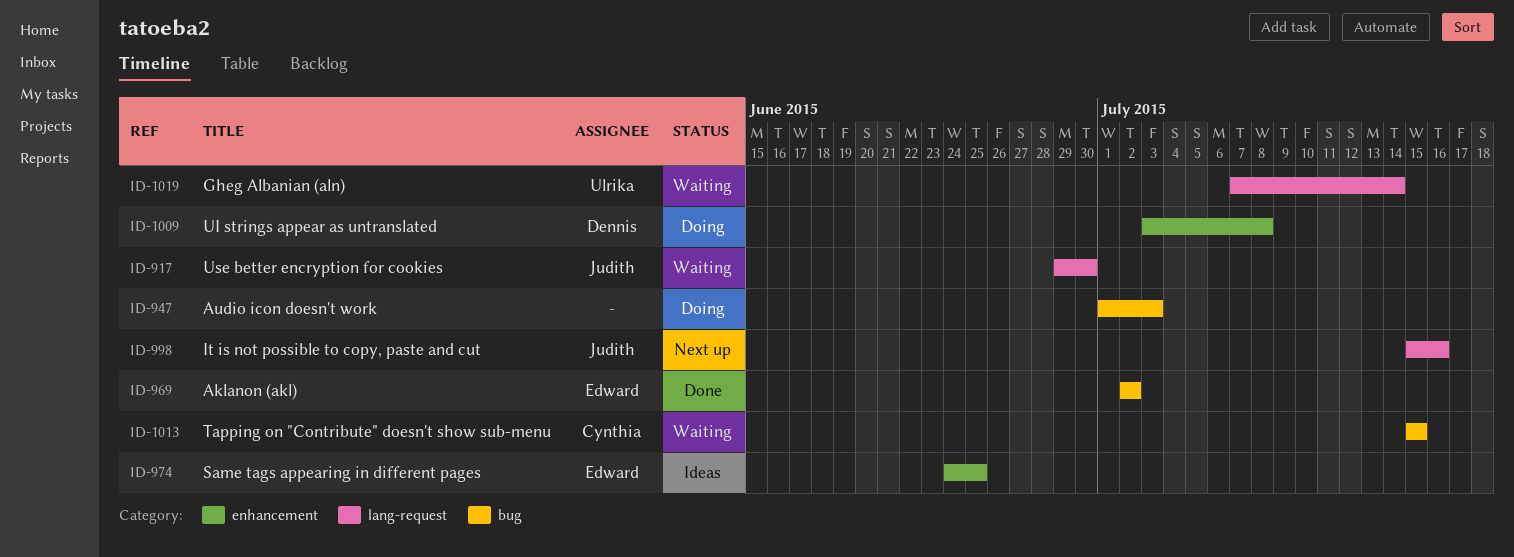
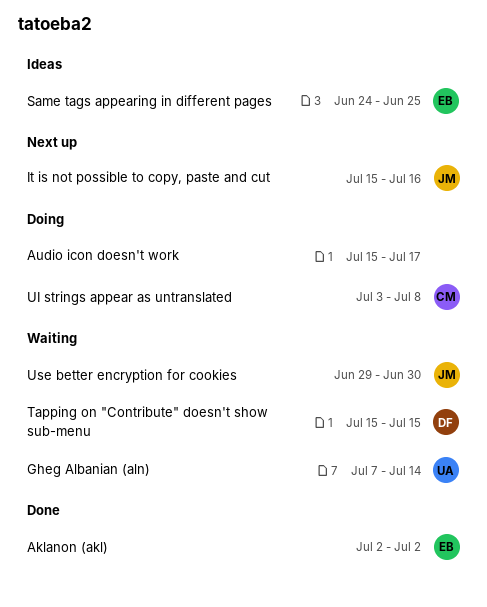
Audio icon doesn't work, start: Jul 1 -> Jul 15
Audio icon doesn't work, due: Jul 3 -> Jul 17
Tapping on "Contribute" doesn't show sub-menu, owner: Cynthia -> Dennis
UI strings appear as untranslated, owner: Dennis -> Cynthia

